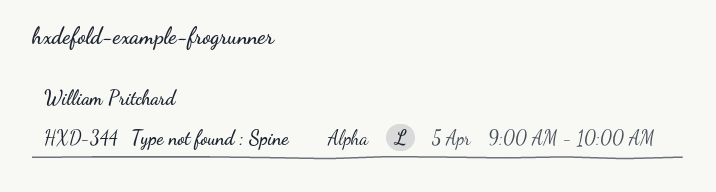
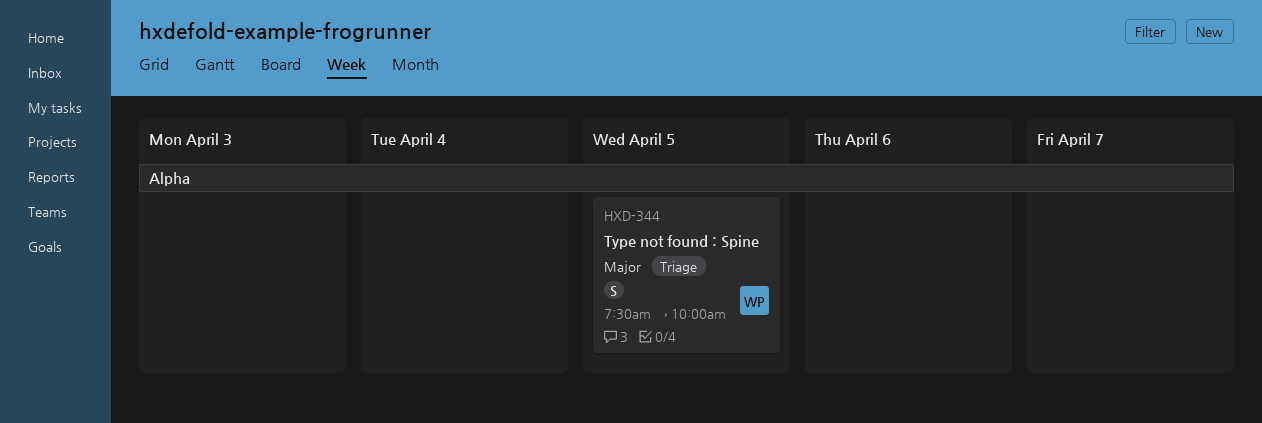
HXD-344, estimate: L -> S
HXD-344, begins: 09:00 -> 07:30

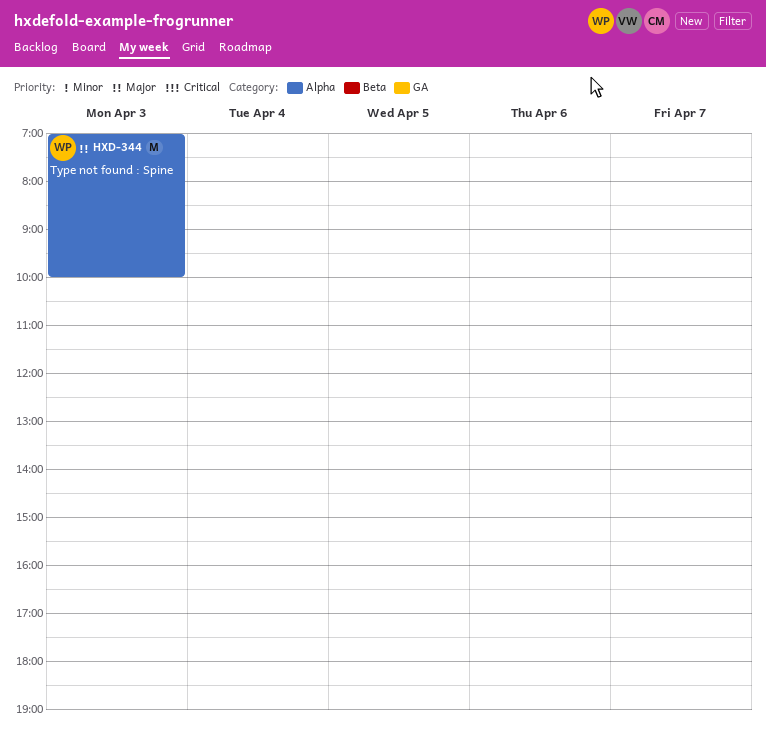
HXD-344, estimate: S -> M
HXD-344, day: Apr 5 -> Apr 3
HXD-344, begins: 07:30 -> 07:00

